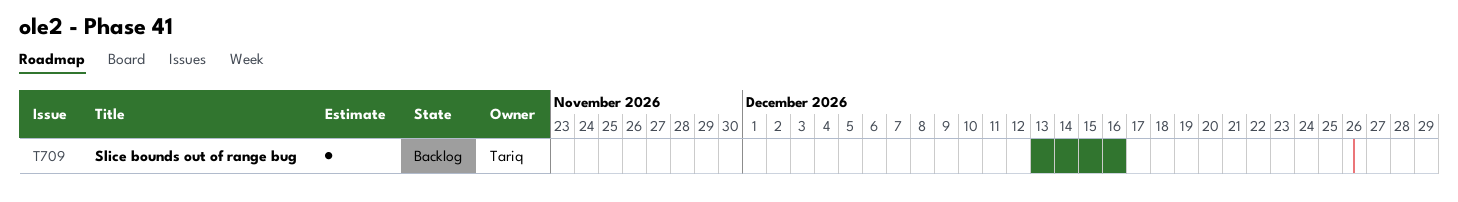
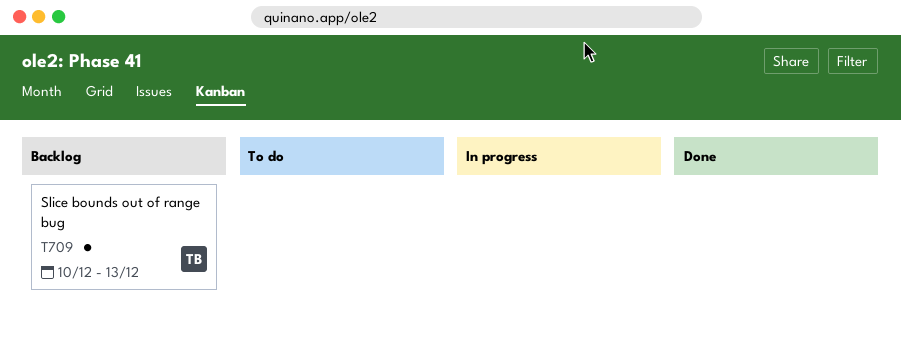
T709, start: Dec 13 -> Dec 10
T709, due: Dec 16 -> Dec 13

